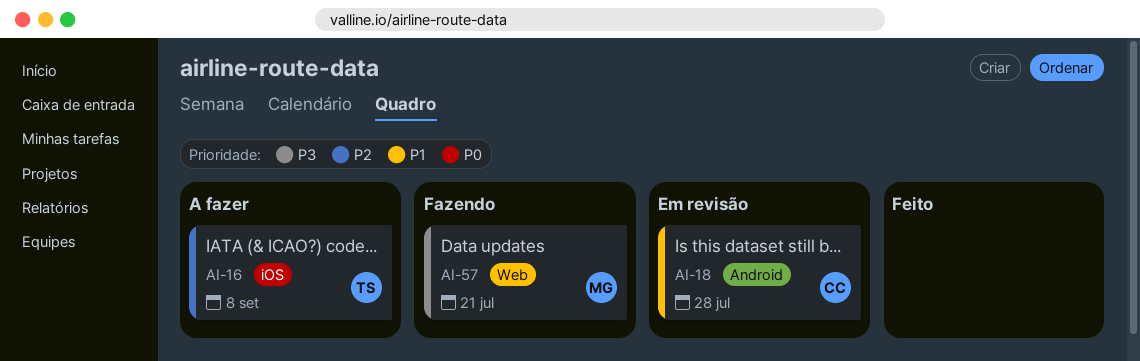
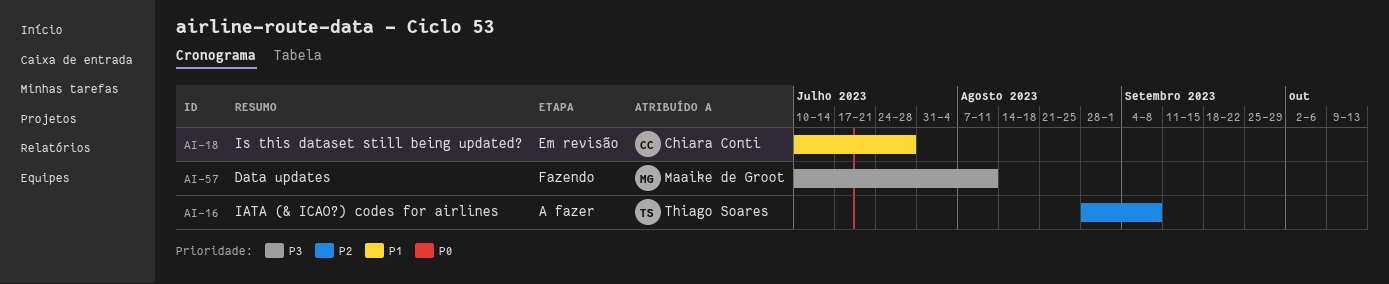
AI-57, due: Jul 21 -> Aug 11

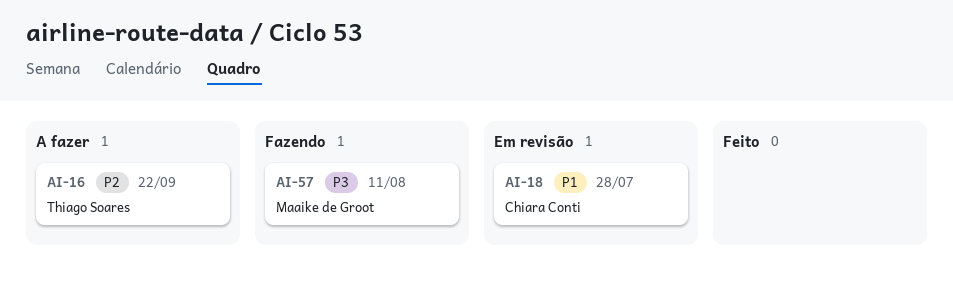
AI-16, due: Sep 8 -> Sep 22

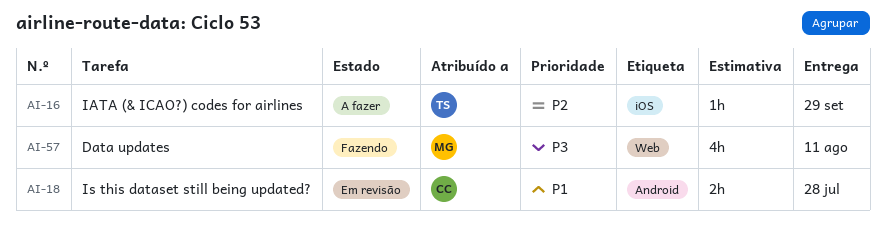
AI-16, due: Sep 22 -> Sep 29

